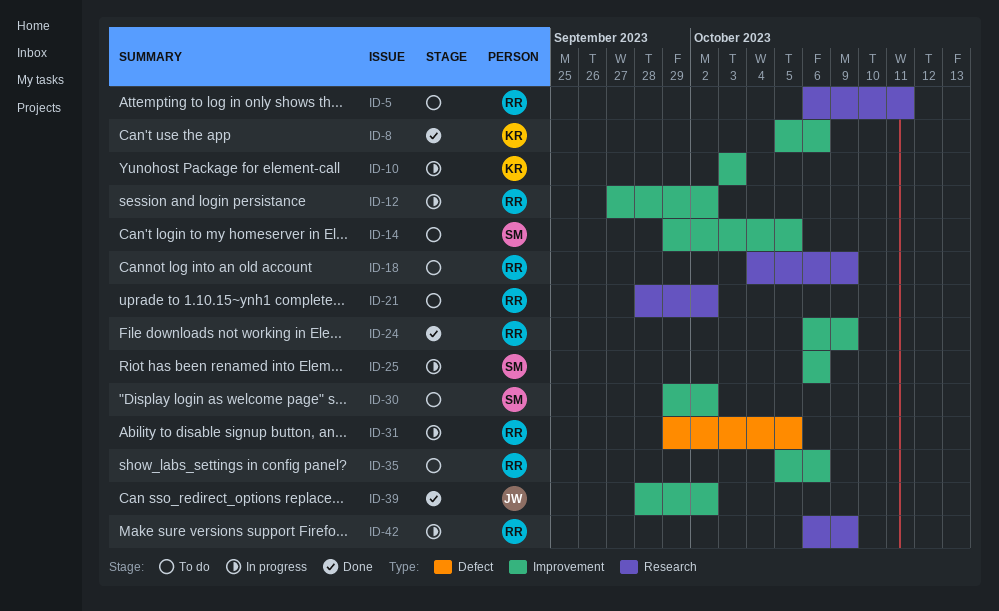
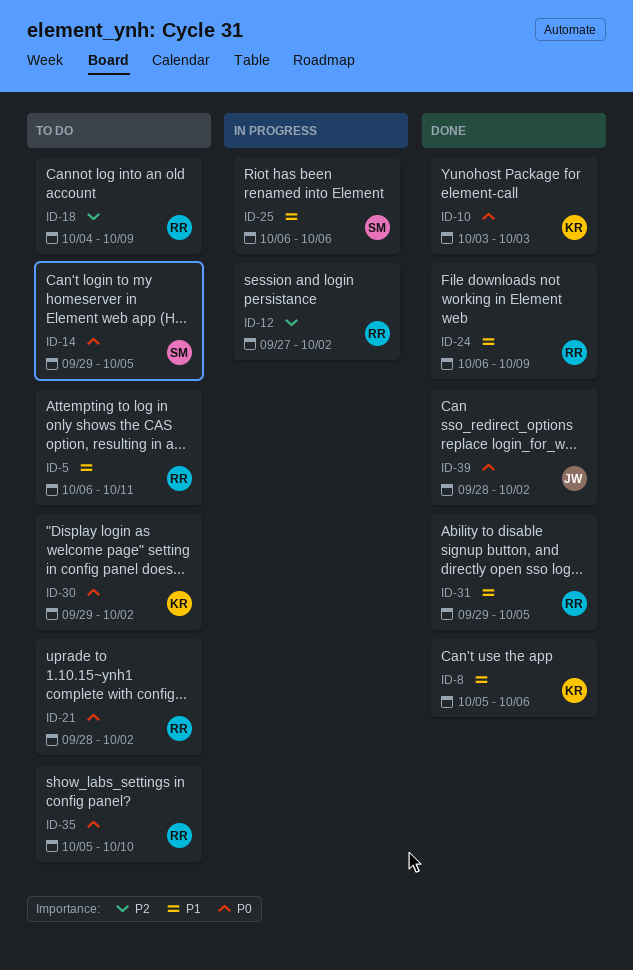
ID-10, status: In progress -> Done
ID-30, owner: SM -> KR
ID-31, status: In progress -> Done
ID-35, due: Oct 6 -> Oct 10
ID-42: present -> none

